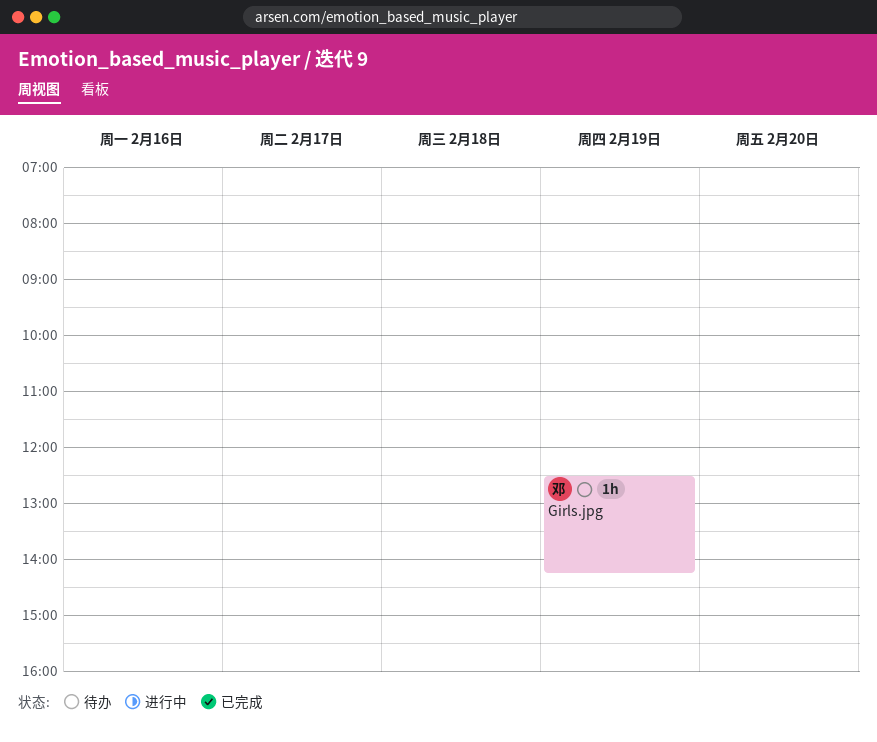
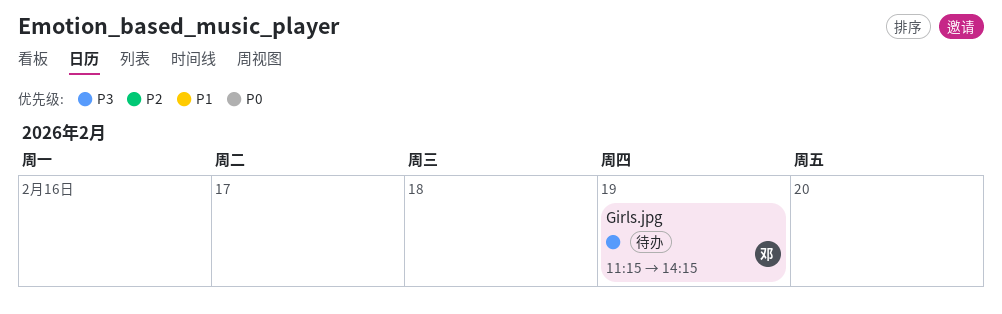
Girls.jpg, begins: 12:30 -> 11:15

